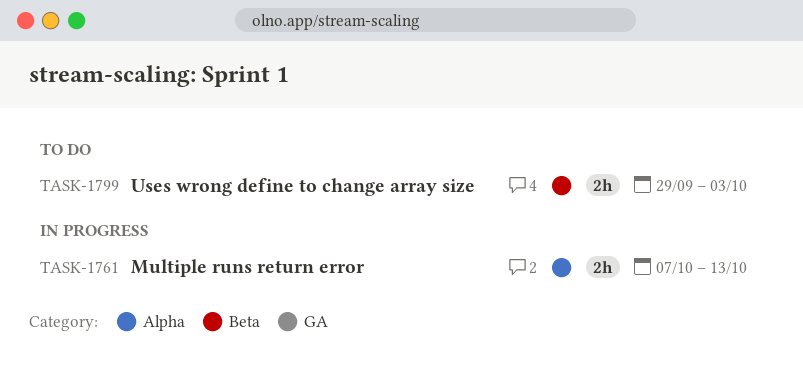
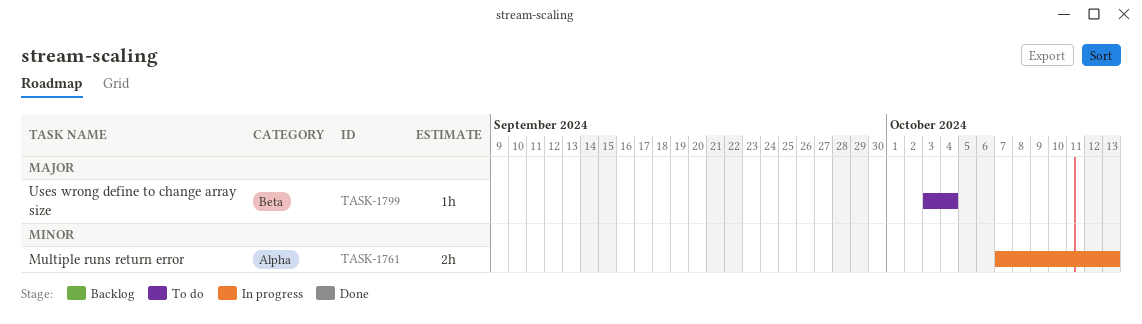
TASK-1799, estimate: 2h -> 1h
TASK-1799, start: Sep 29 -> Oct 3
TASK-1799, due: Oct 3 -> Oct 4

